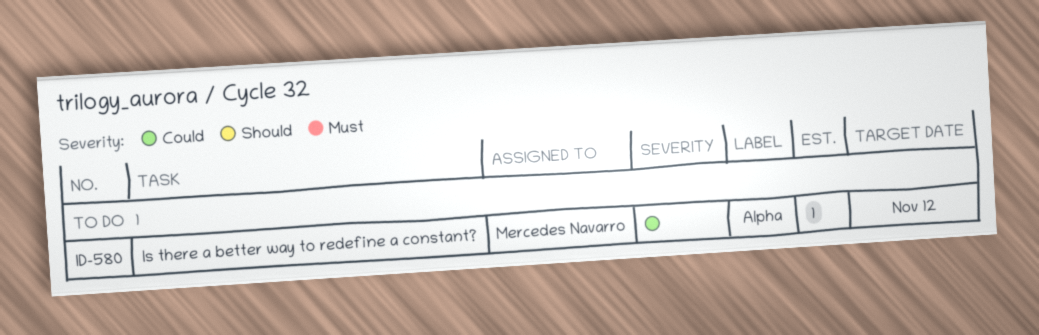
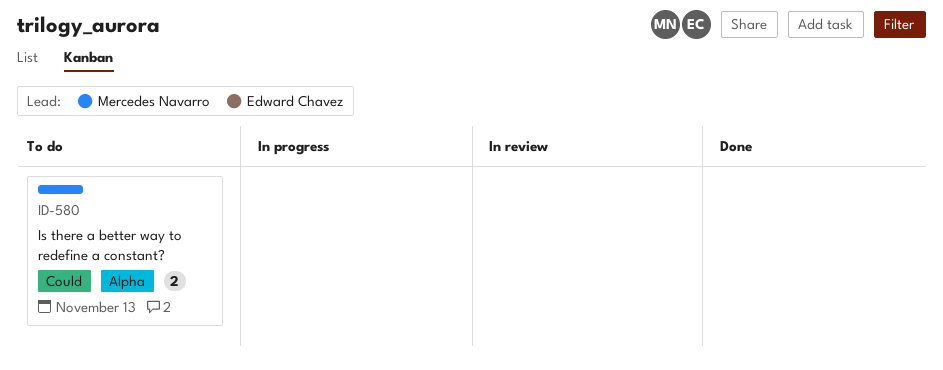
ID-580, estimate: 1 -> 2
ID-580, due: Nov 12 -> Nov 13

